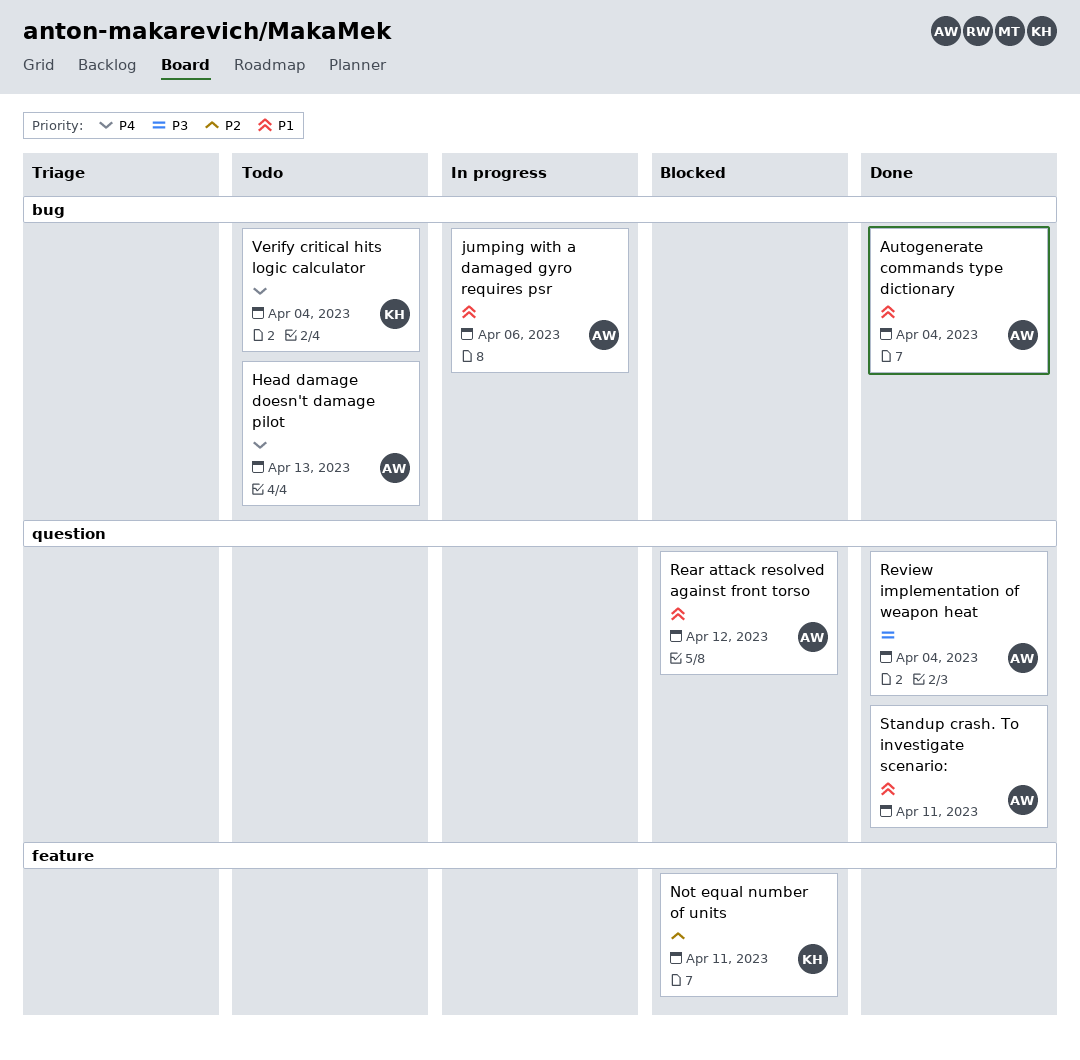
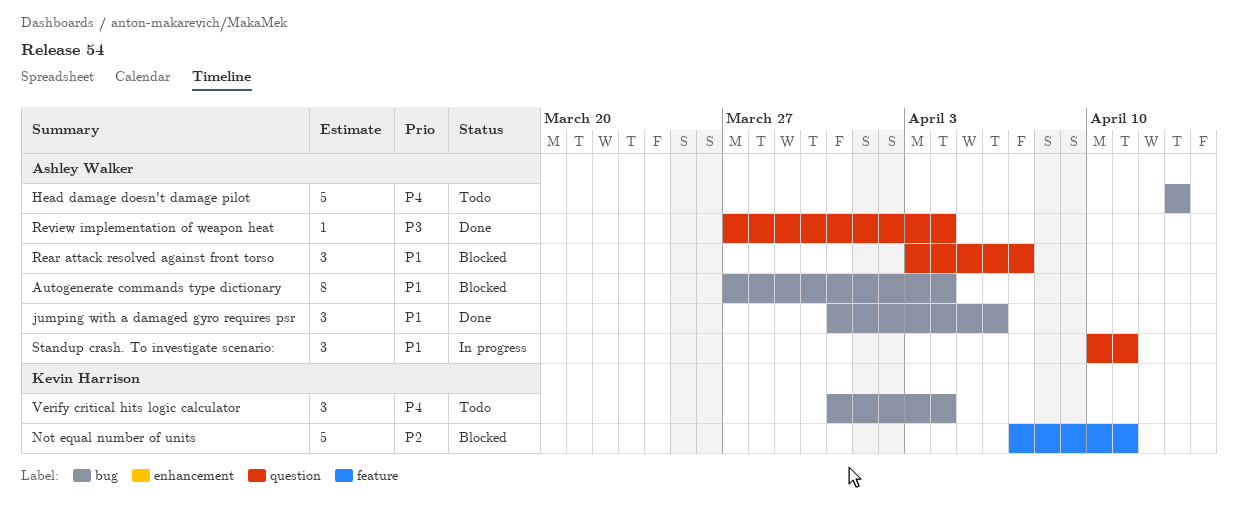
Autogenerate commands type dictionary, status: Done -> Blocked
jumping with a damaged gyro requires psr, status: In progress -> Done
Rear attack resolved against front torso, due: Apr 12 -> Apr 7
Standup crash. To investigate scenario:, status: Done -> In progress

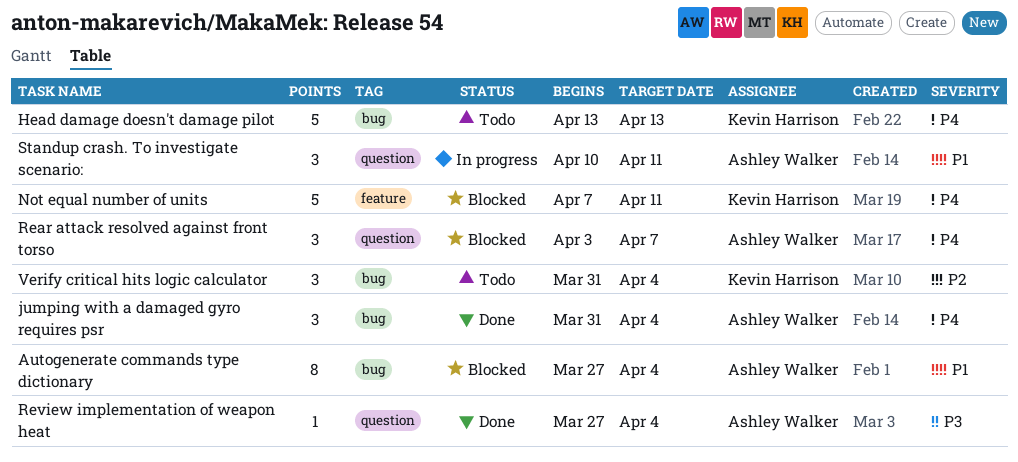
Head damage doesn't damage pilot, owner: Ashley Walker -> Kevin Harrison
jumping with a damaged gyro requires psr, priority: P1 -> P4
jumping with a damaged gyro requires psr, due: Apr 6 -> Apr 4
Not equal number of units, priority: P2 -> P4
Rear attack resolved against front torso, priority: P1 -> P4
Verify critical hits logic calculator, priority: P4 -> P2

